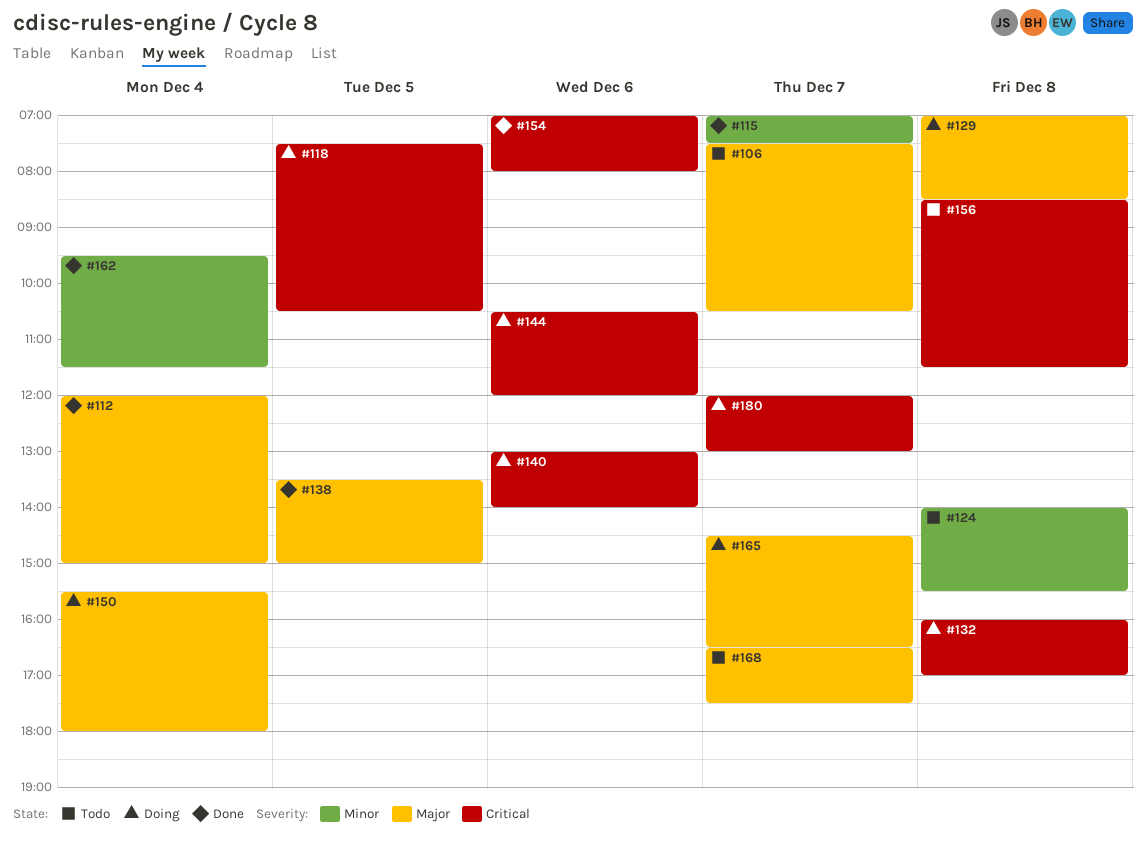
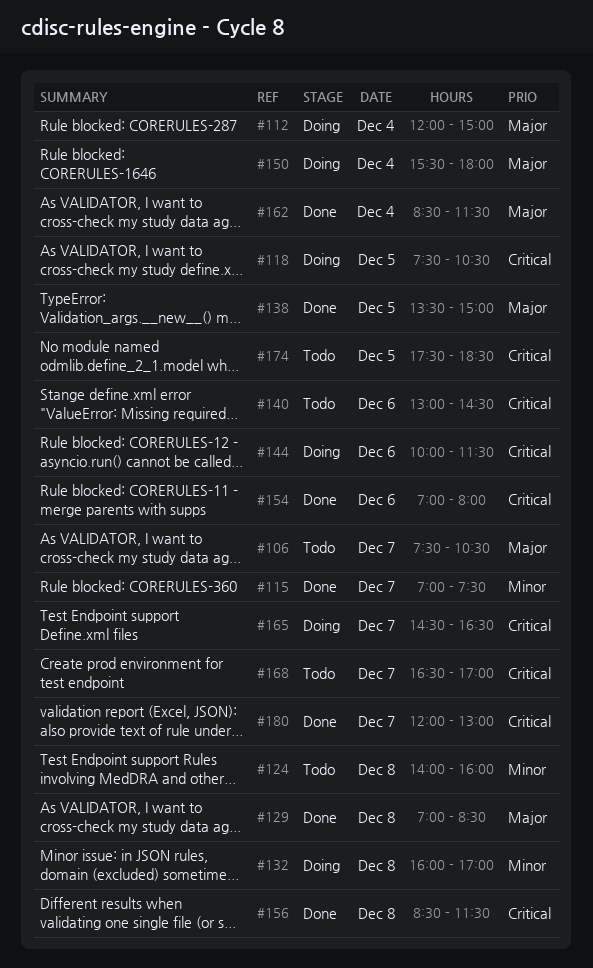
#112, status: Done -> Doing
#124, ends: 15:30 -> 16:00
#129, status: Doing -> Done
#132, priority: Critical -> Minor
#140, status: Doing -> Todo
#140, ends: 14:00 -> 14:30
#144, begins: 10:30 -> 10:00
#144, ends: 12:00 -> 11:30
#156, status: Todo -> Done
#162, priority: Minor -> Major
#162, begins: 09:30 -> 08:30
#165, priority: Major -> Critical
#168, priority: Major -> Critical
#168, ends: 17:30 -> 17:00
#174: none -> present
#180, status: Doing -> Done

